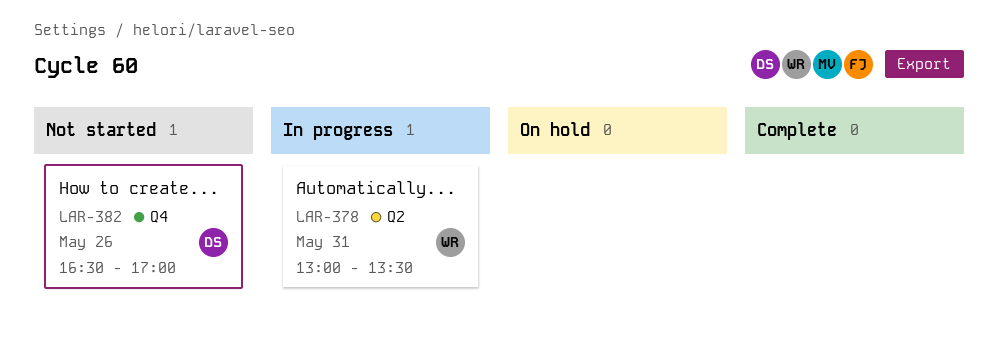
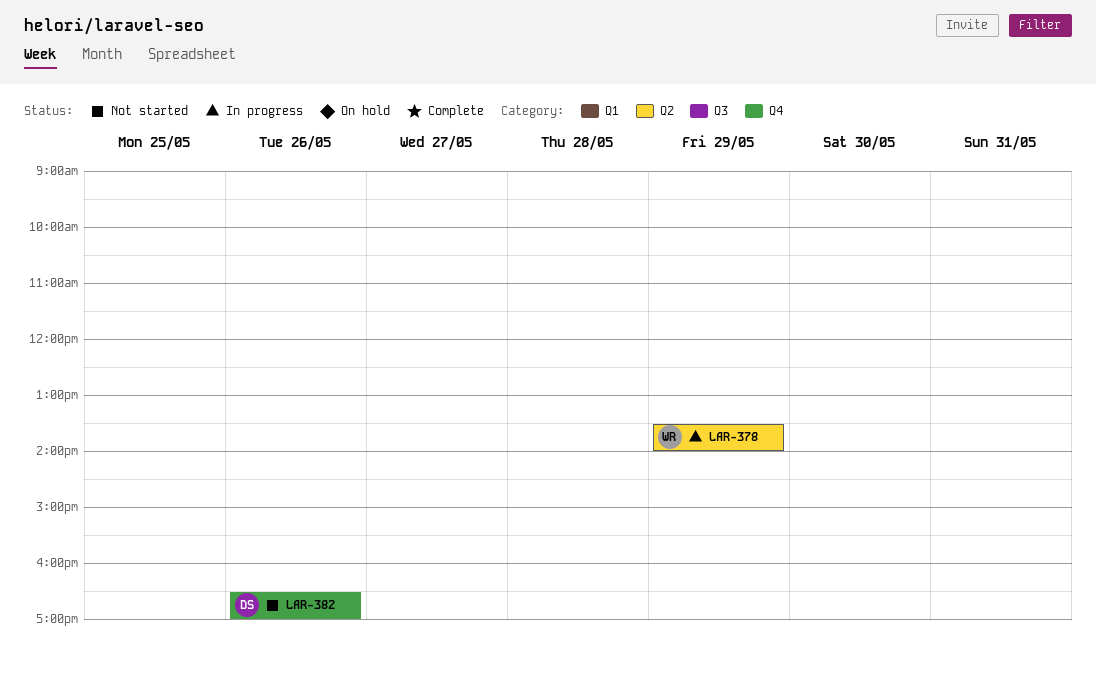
LAR-378, day: May 31 -> May 29
LAR-378, begins: 13:00 -> 13:30
LAR-378, ends: 13:30 -> 14:00

